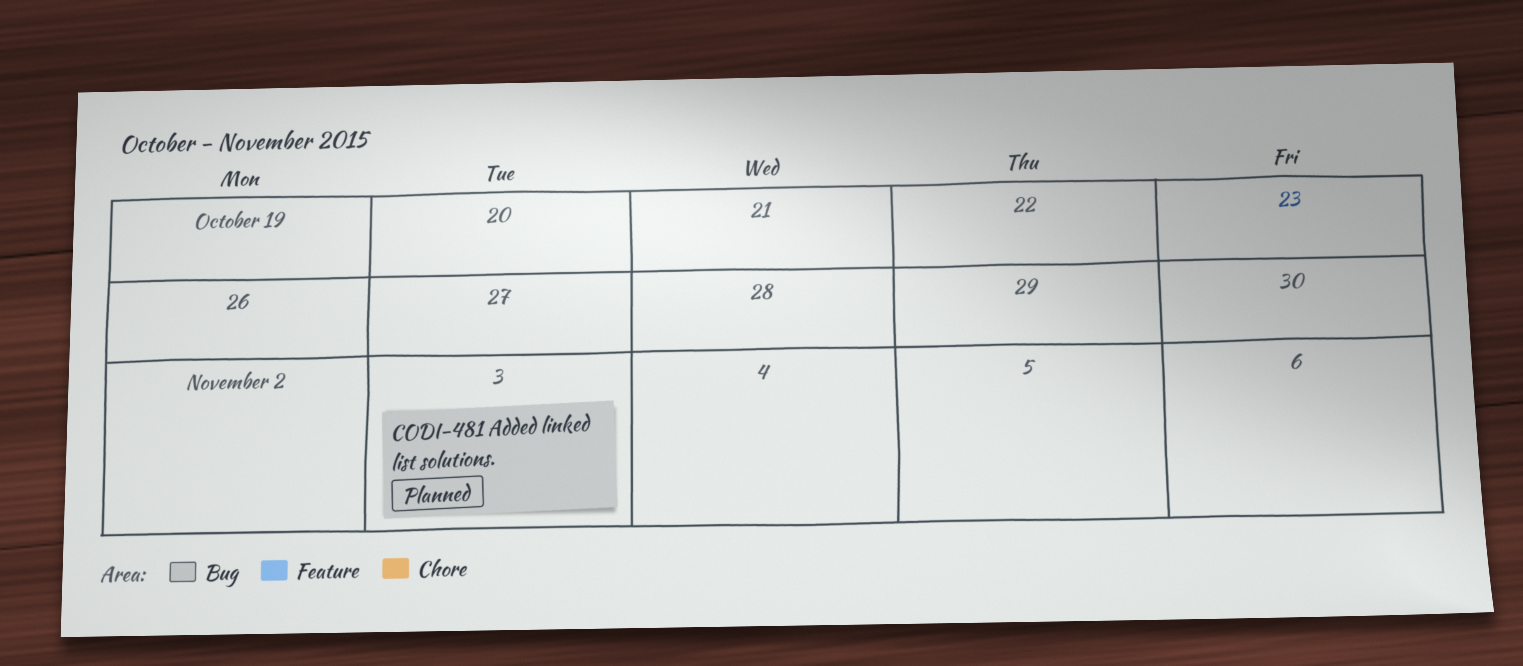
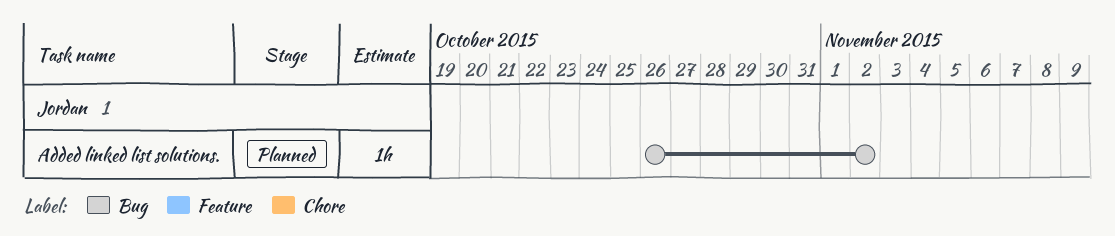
Added linked list solutions., due: Nov 3 -> Nov 2

